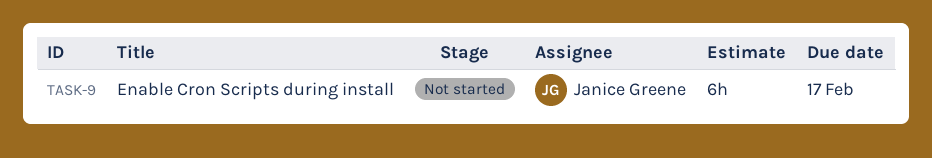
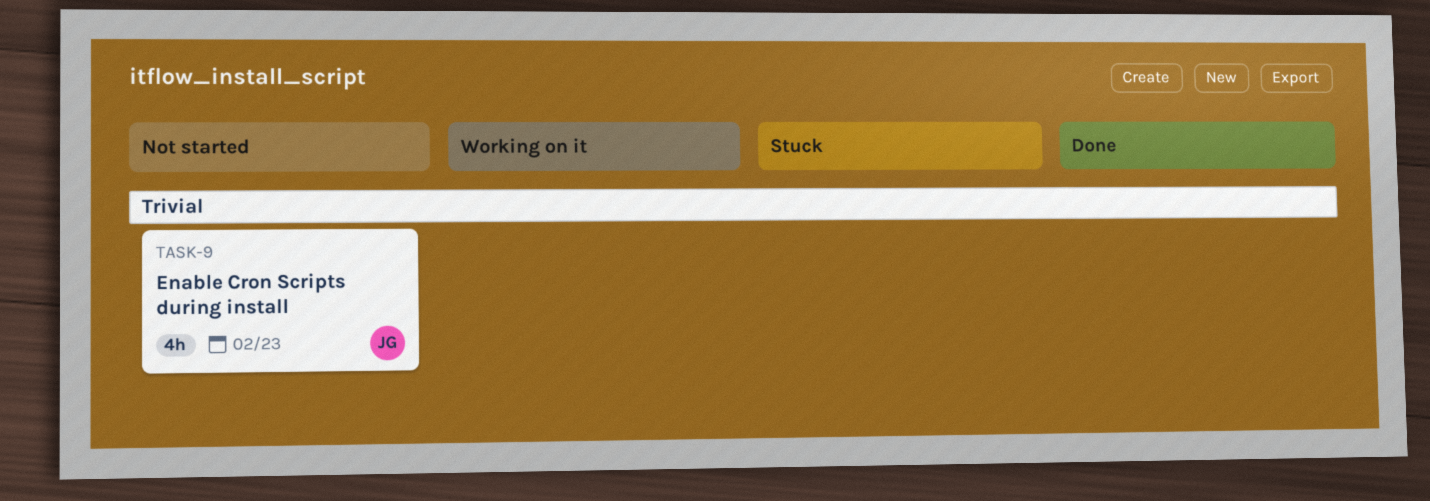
TASK-9, estimate: 6h -> 4h
TASK-9, due: Feb 17 -> Feb 23

